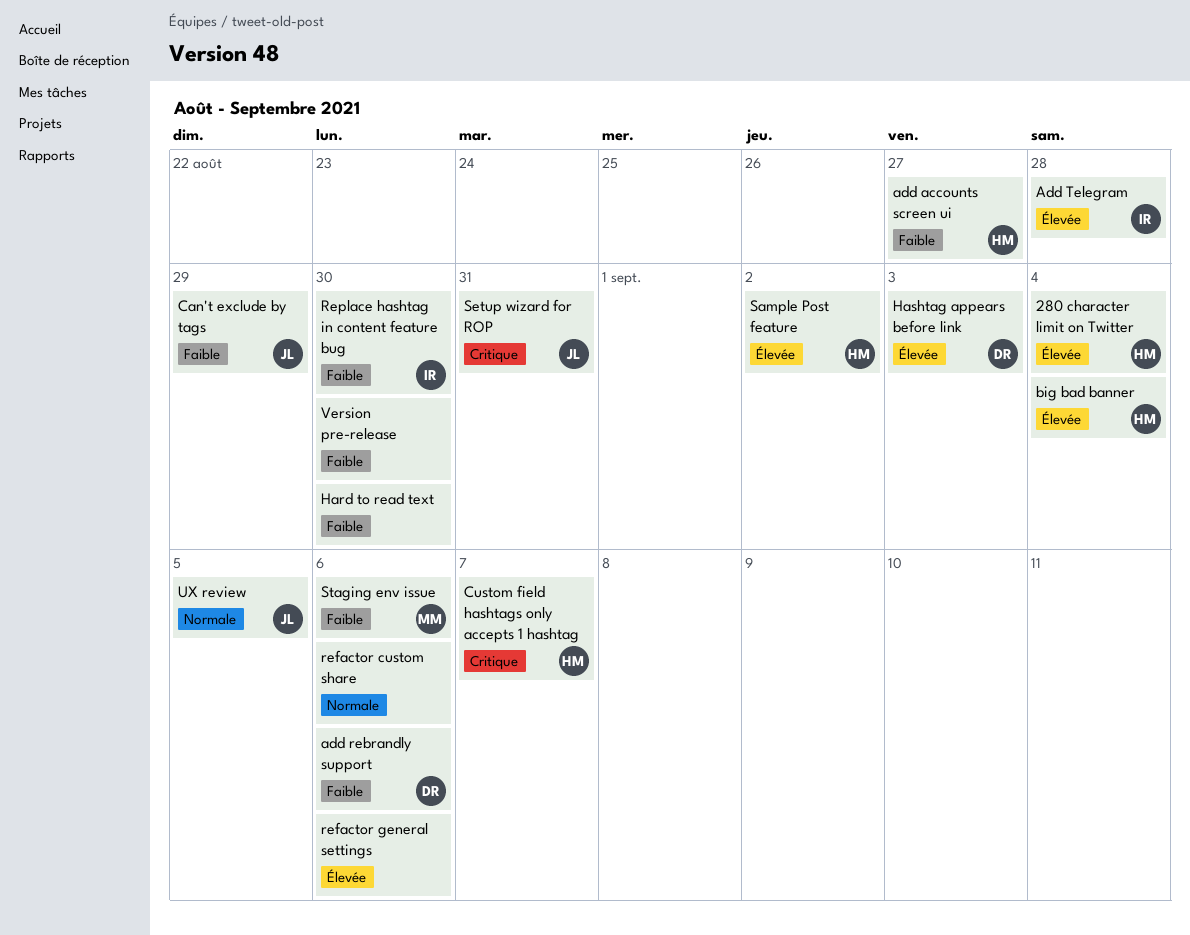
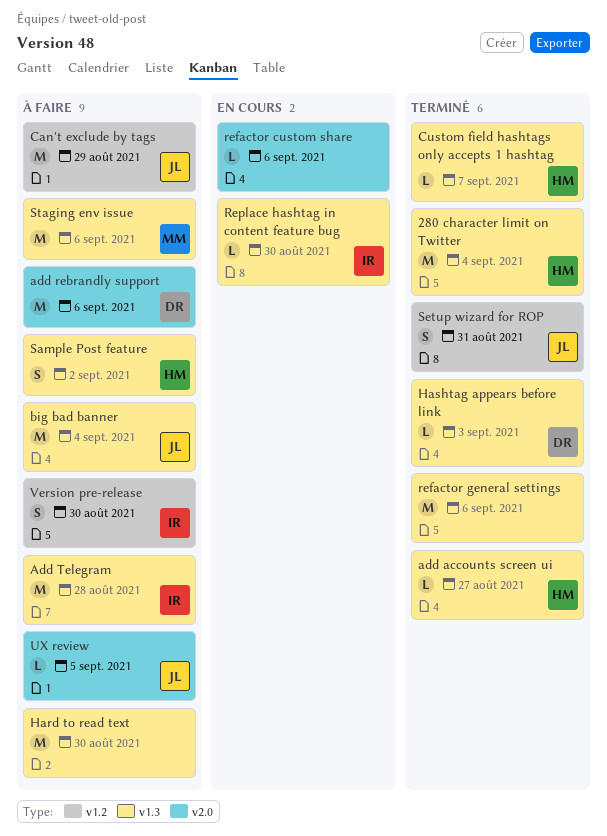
big bad banner, owner: HM -> JL
Version pre-release, owner: none -> IR

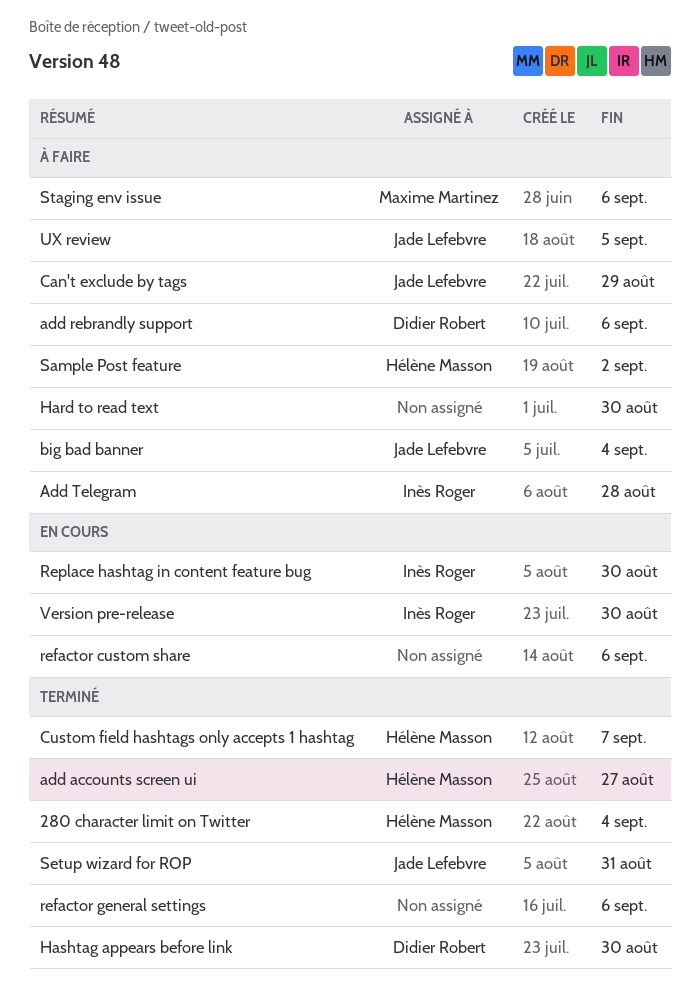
Hashtag appears before link, due: Sep 3 -> Aug 30
Version pre-release, status: À faire -> En cours

